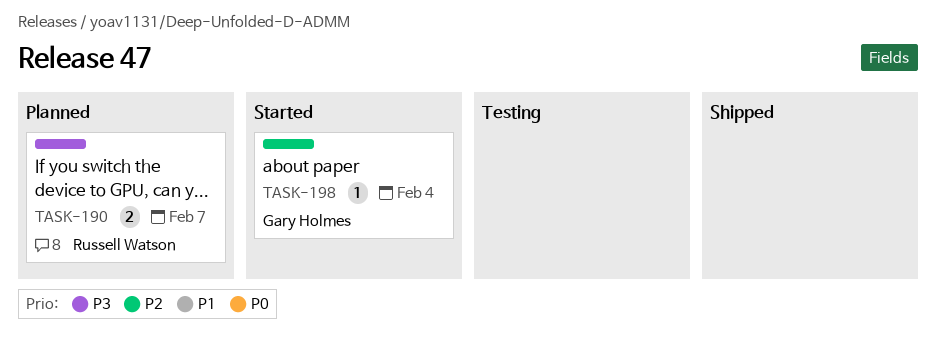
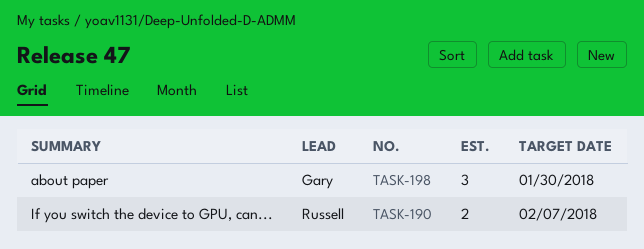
TASK-198, estimate: 1 -> 3
TASK-198, due: Feb 4 -> Jan 30

